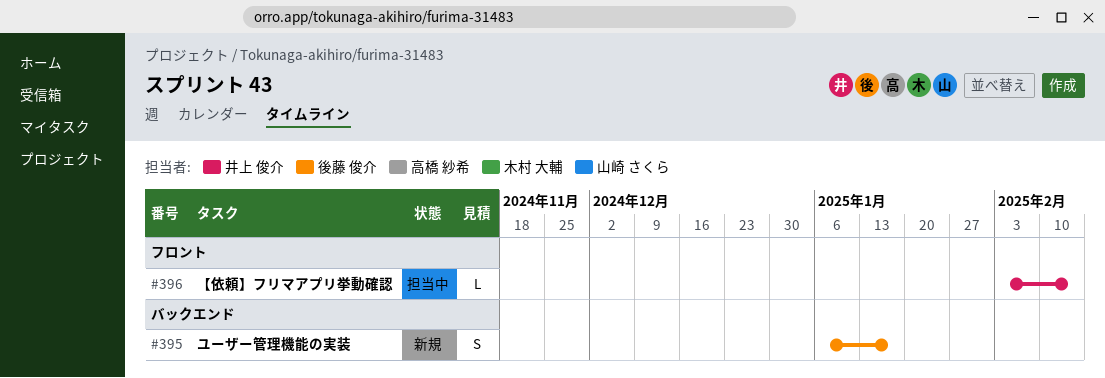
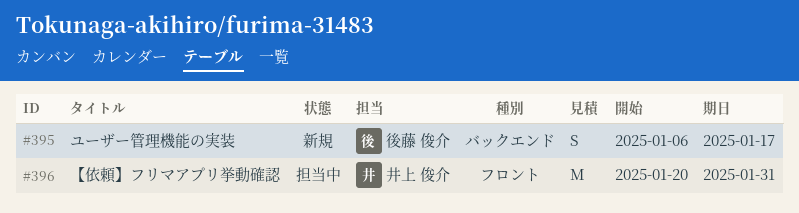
#396, estimate: L -> M
#396, start: Feb 3 -> Jan 20
#396, due: Feb 14 -> Jan 31

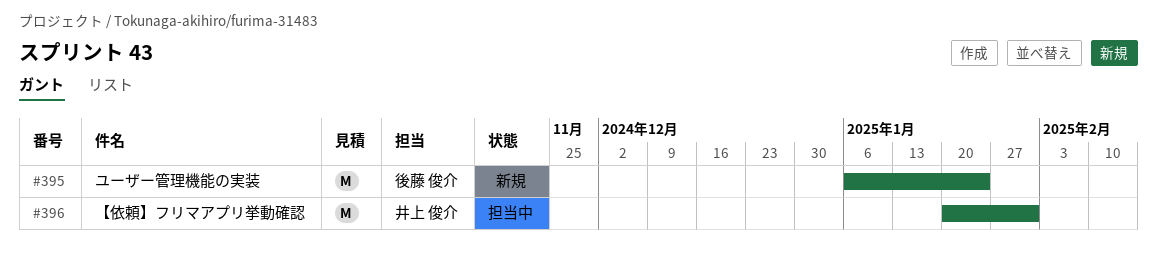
#395, estimate: S -> M
#395, due: Jan 17 -> Jan 24

